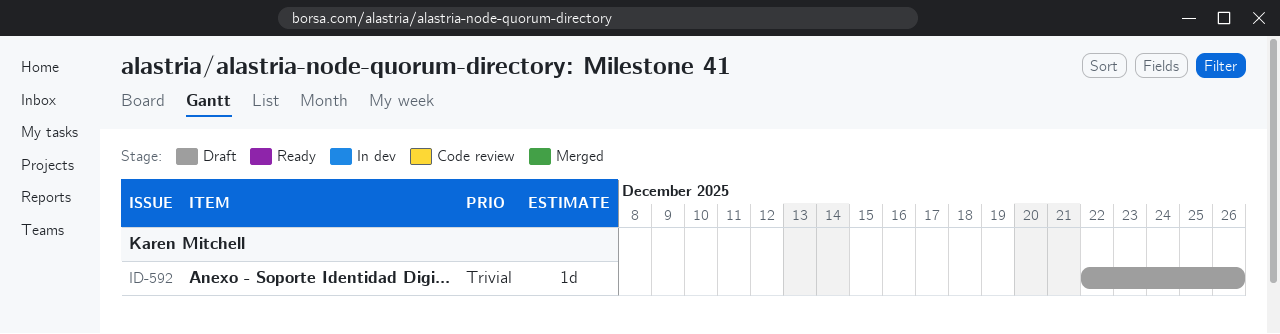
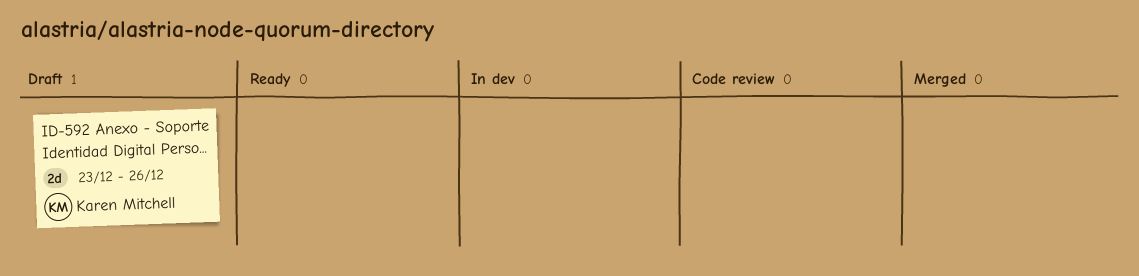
ID-592, estimate: 1d -> 2d
ID-592, start: Dec 22 -> Dec 23

